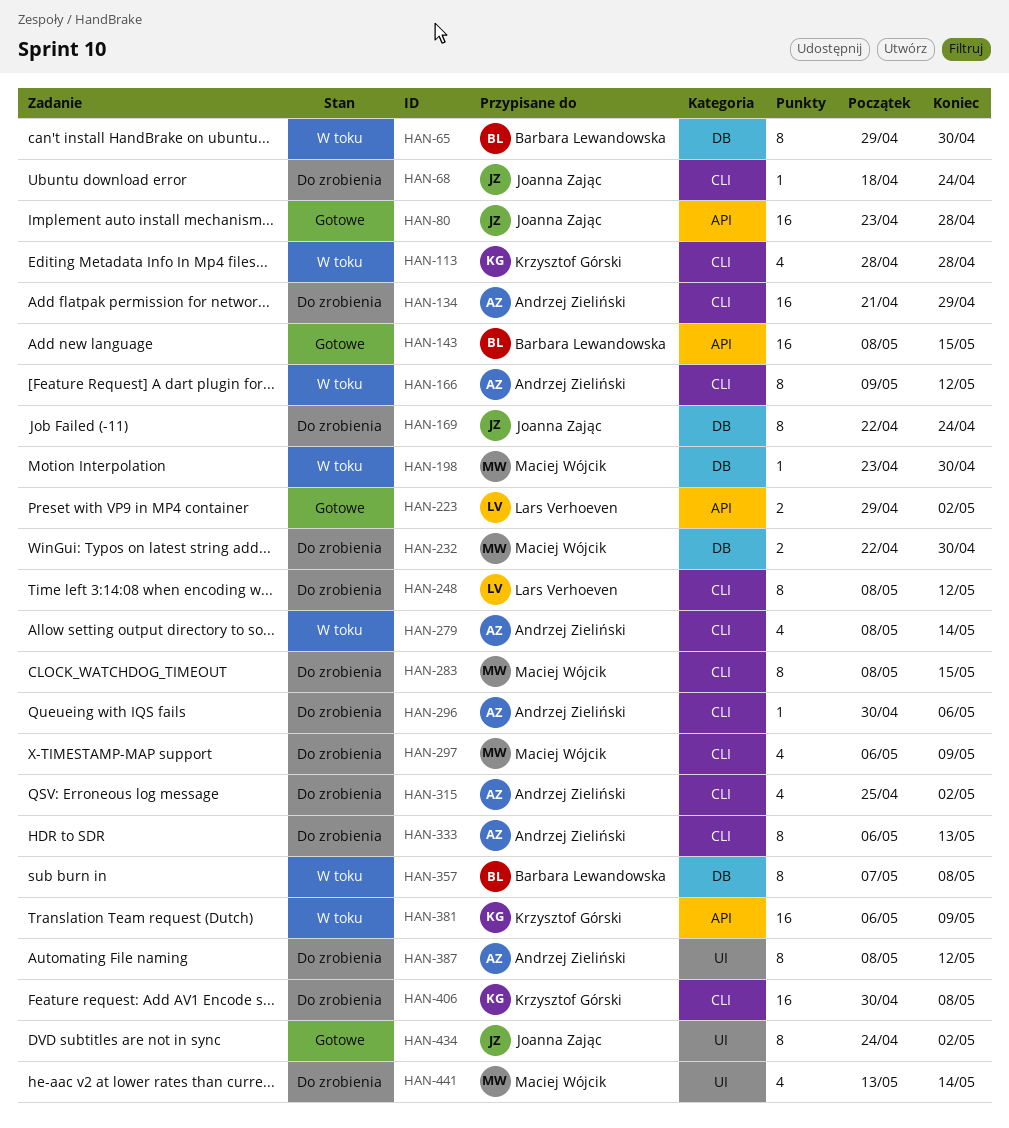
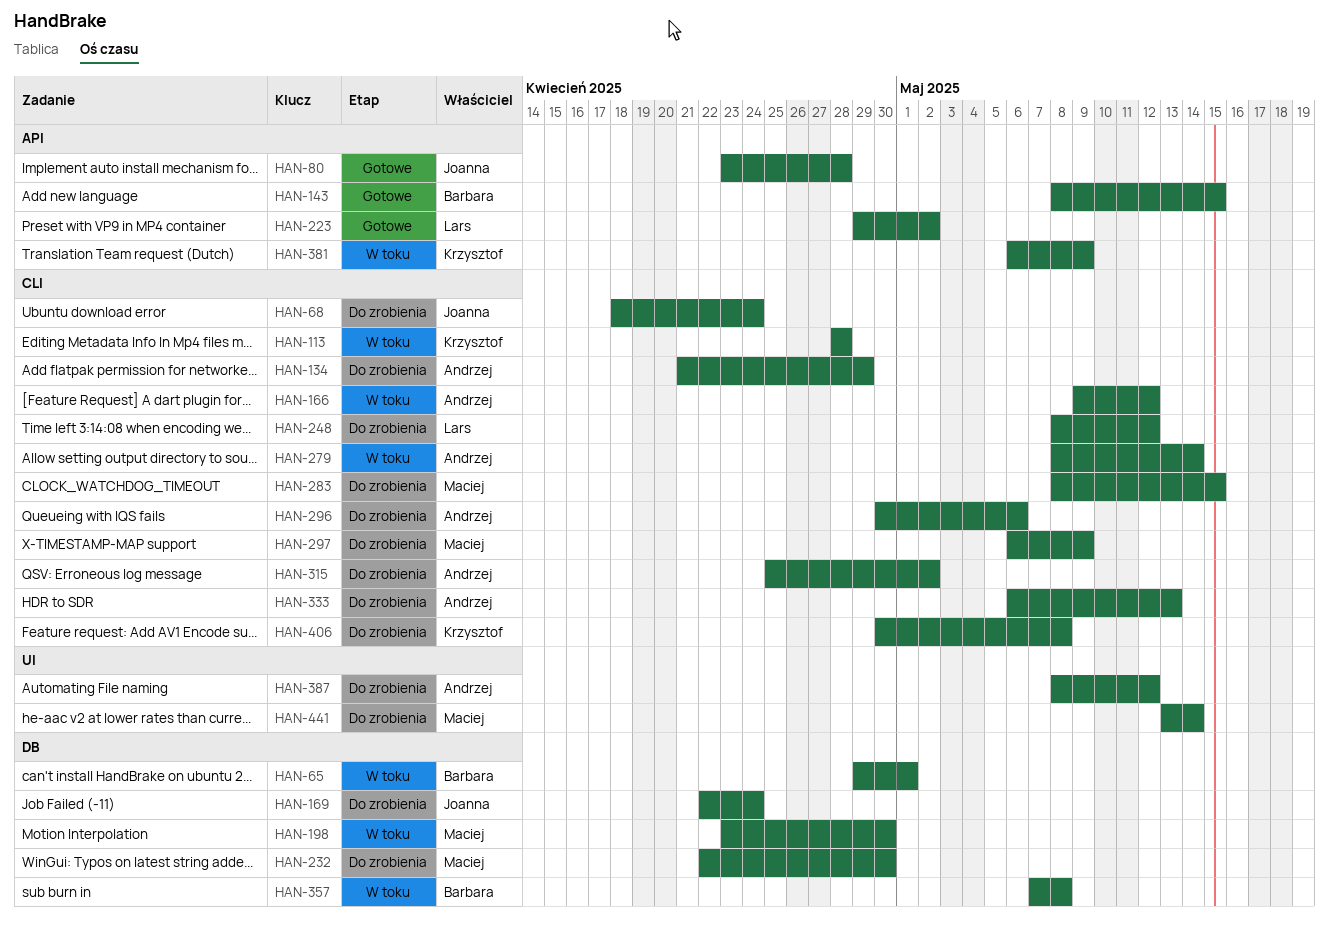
HAN-65, due: Apr 30 -> May 1
HAN-434: present -> none

